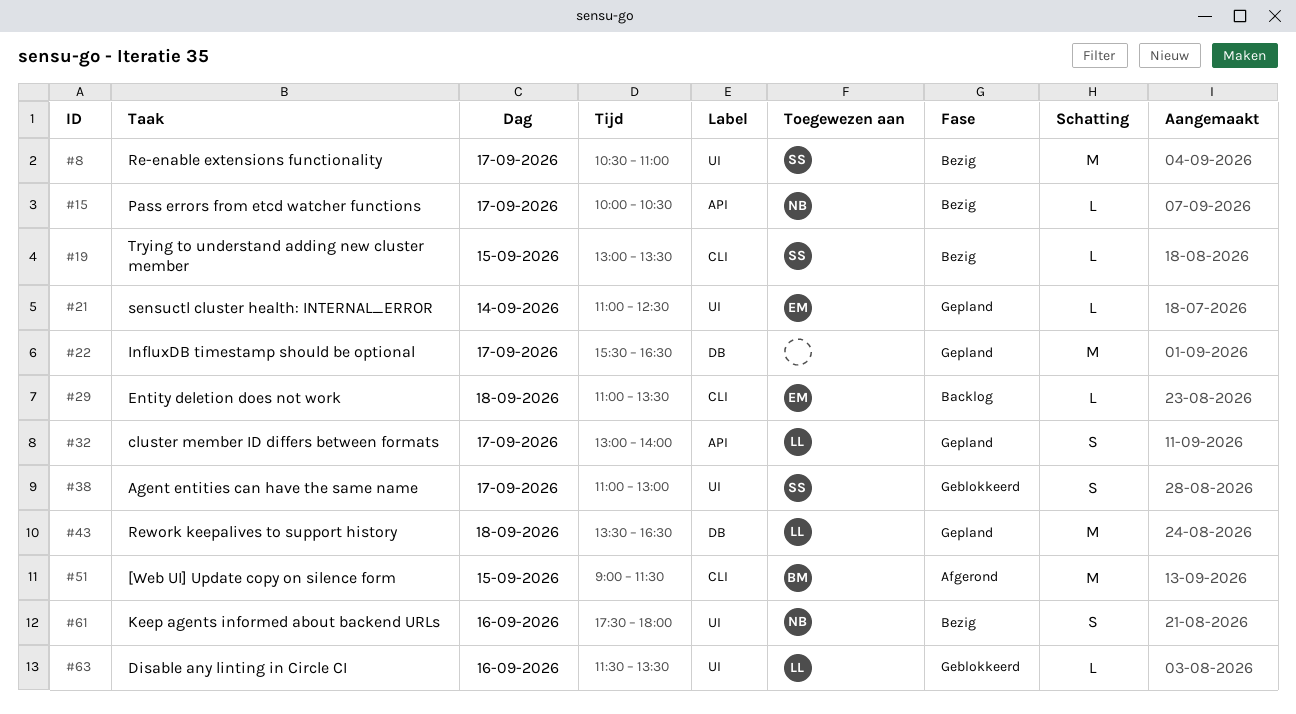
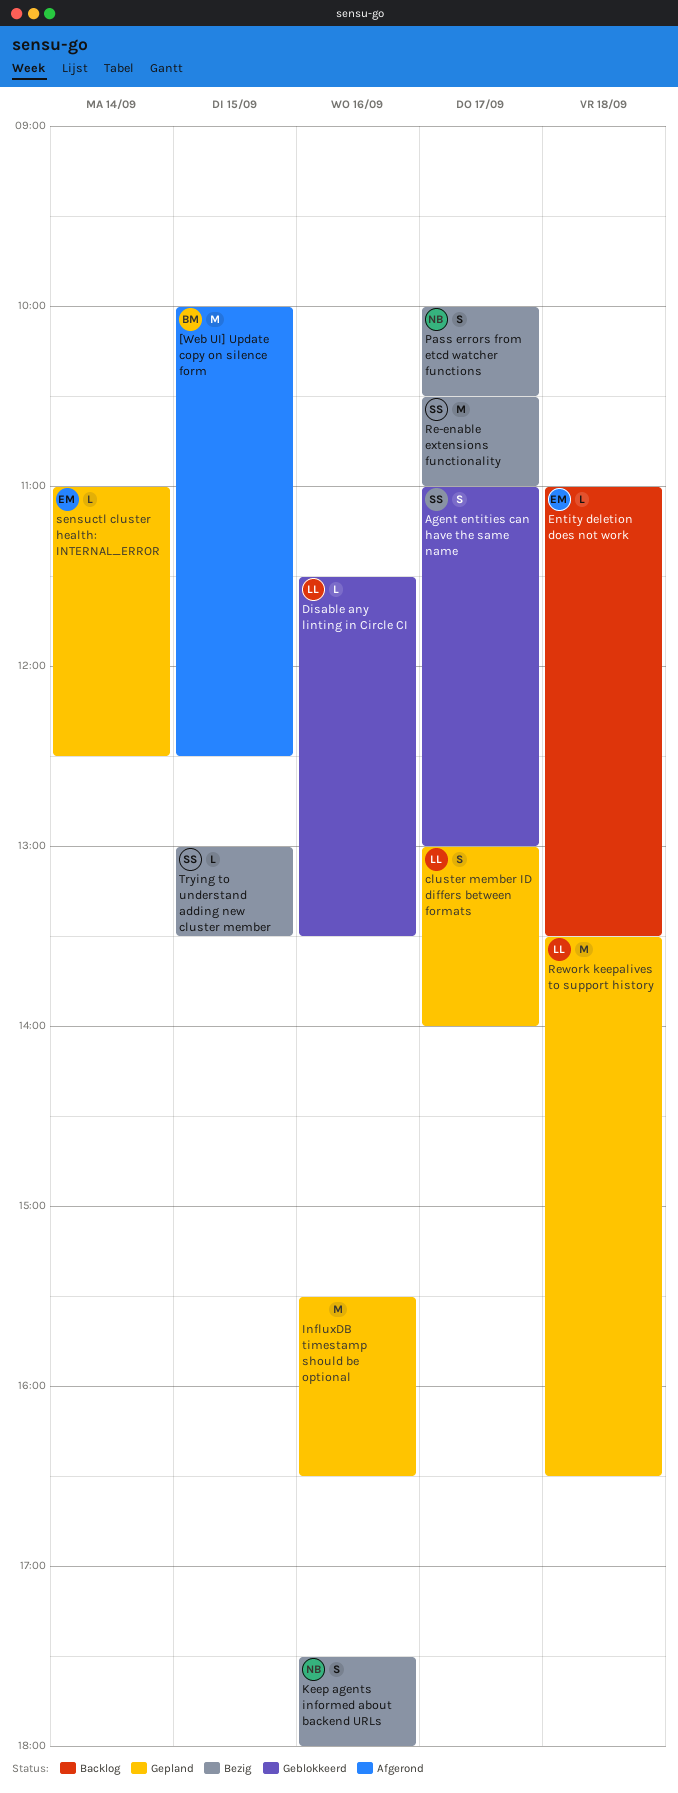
[Web UI] Update copy on silence form, begins: 09:00 -> 10:00
[Web UI] Update copy on silence form, ends: 11:30 -> 12:30
InfluxDB timestamp should be optional, day: Sep 17 -> Sep 16
Pass errors from etcd watcher functions, estimate: L -> S

